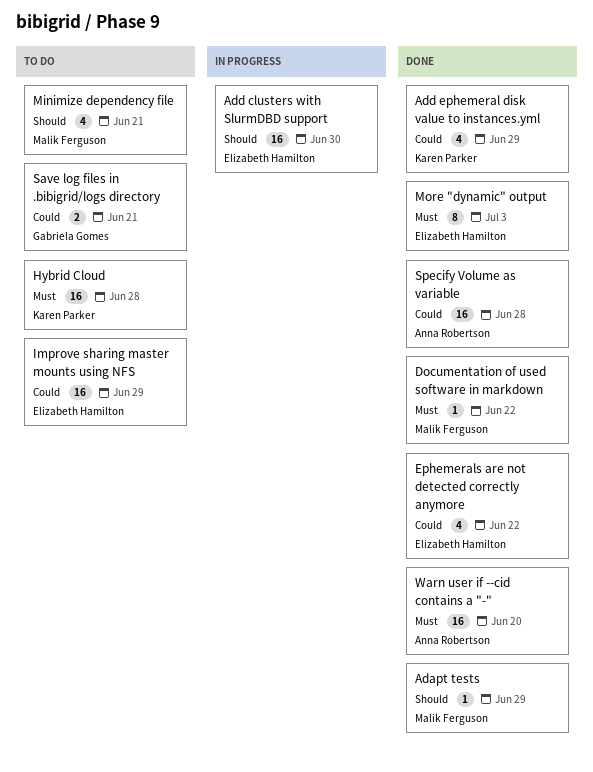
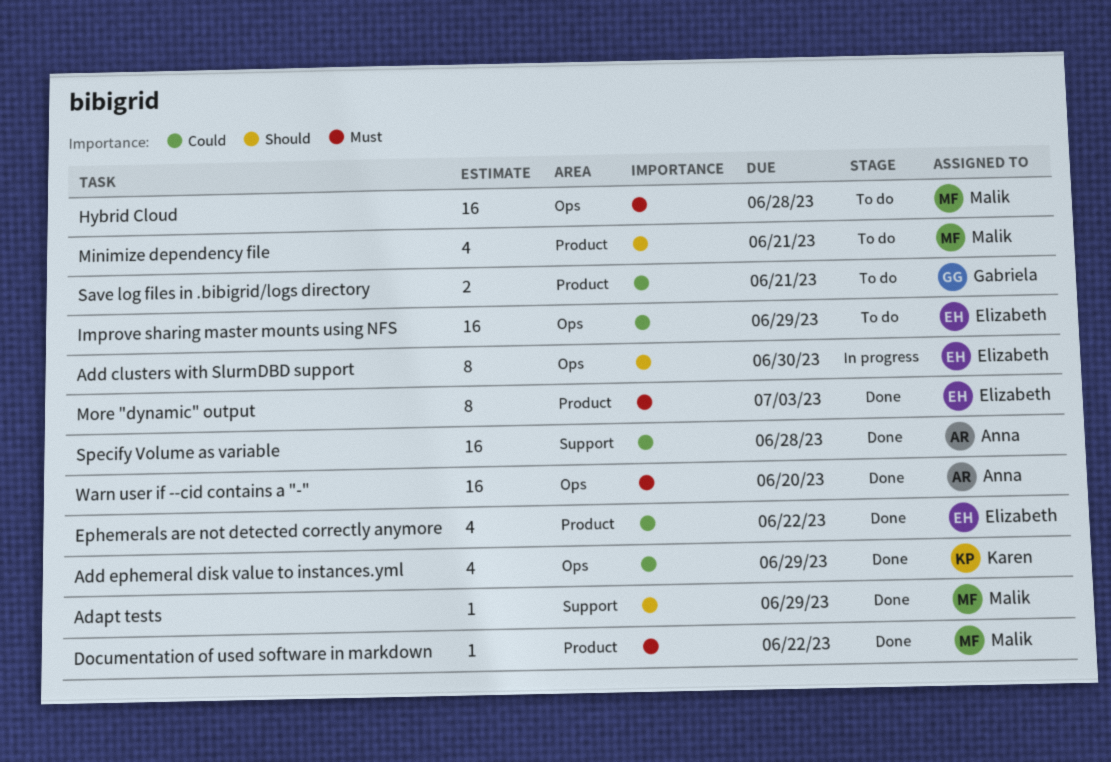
Add clusters with SlurmDBD support, estimate: 16 -> 8
Hybrid Cloud, owner: Karen Parker -> Malik Ferguson

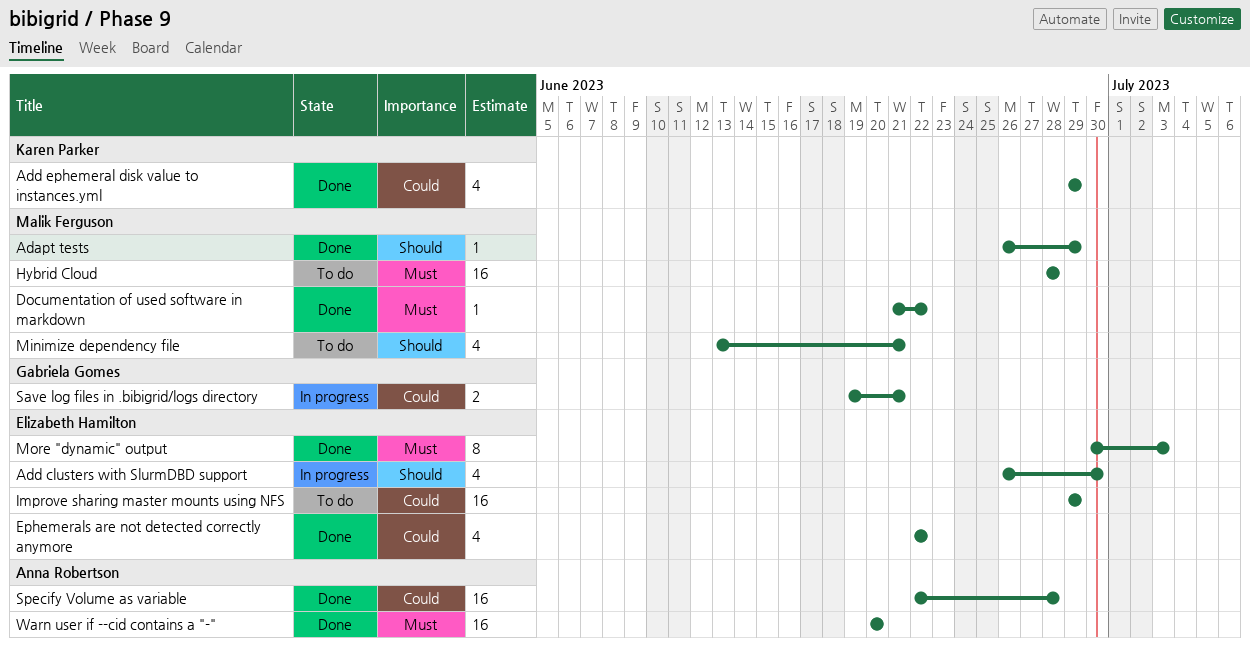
Add clusters with SlurmDBD support, estimate: 8 -> 4
Save log files in .bibigrid/logs directory, status: To do -> In progress

